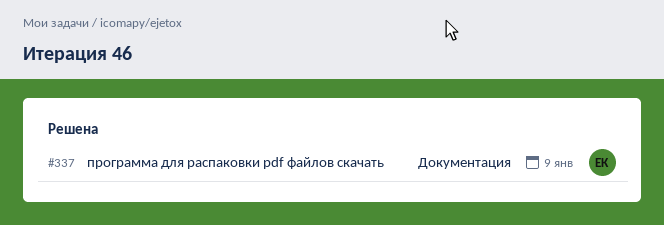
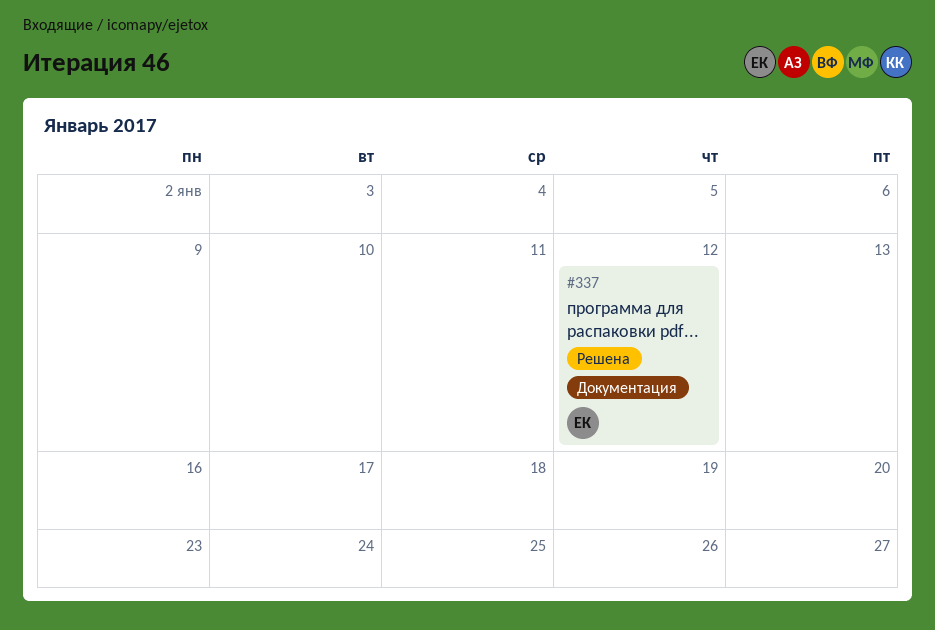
#337, due: Jan 9 -> Jan 12

